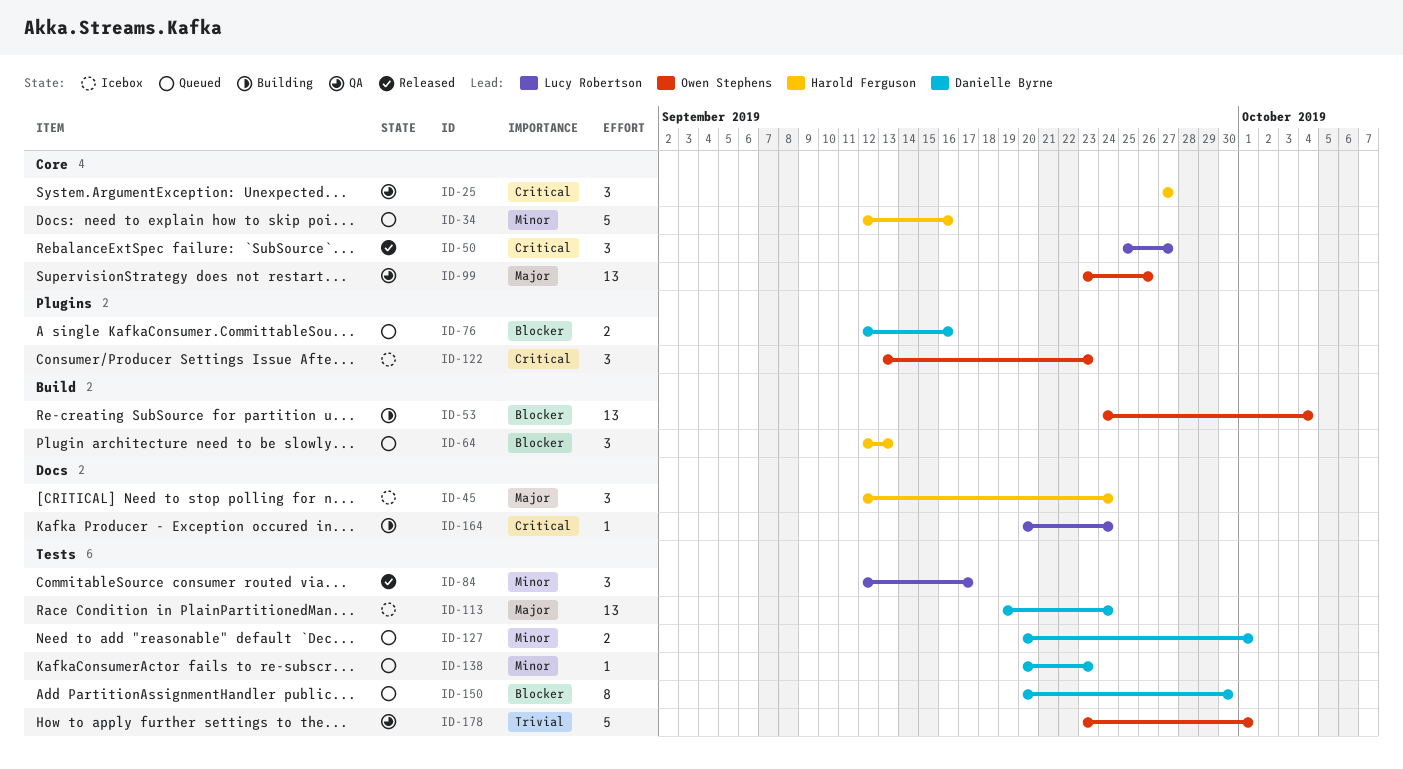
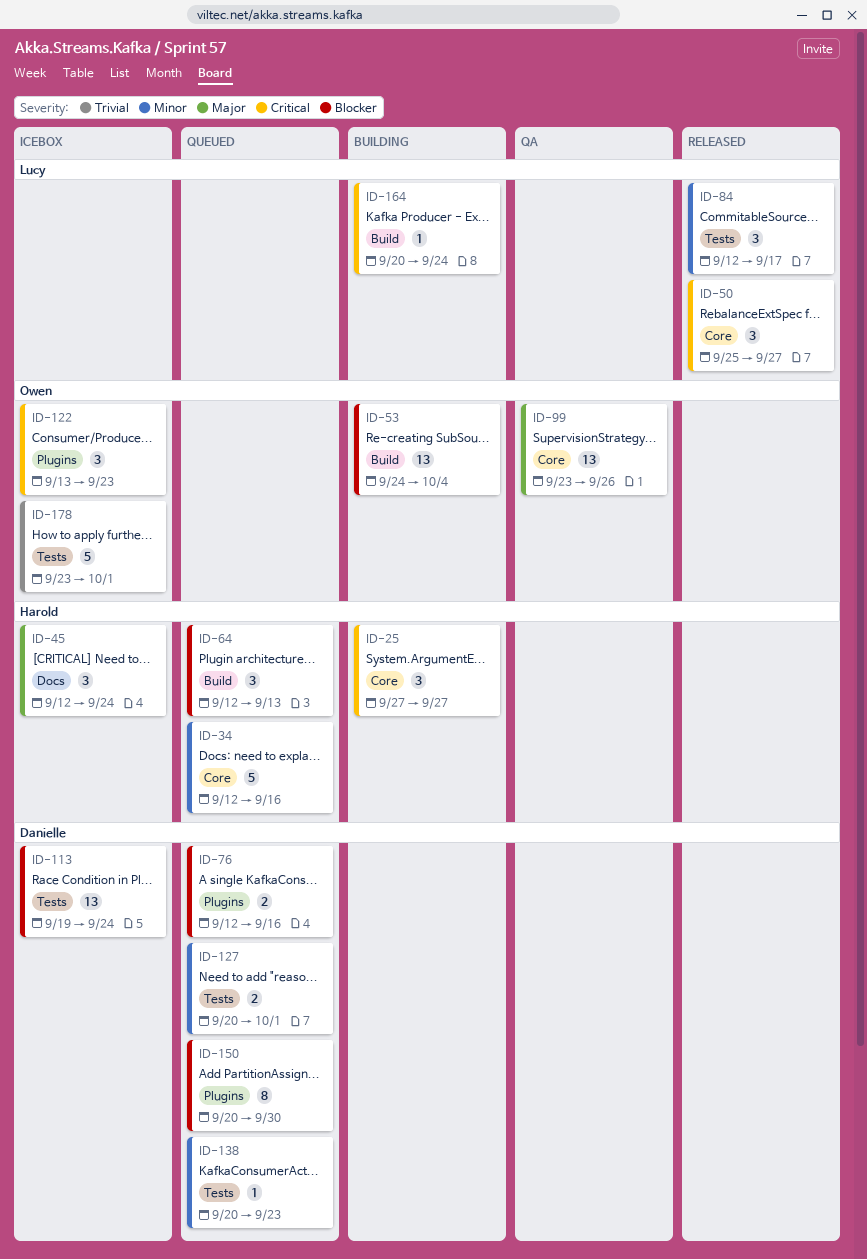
ID-25, status: QA -> Building
ID-113, priority: Major -> Blocker
ID-150, label: Tests -> Plugins
ID-164, label: Docs -> Build
ID-178, status: QA -> Icebox

